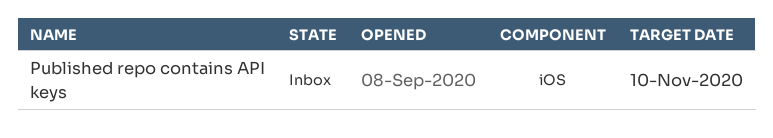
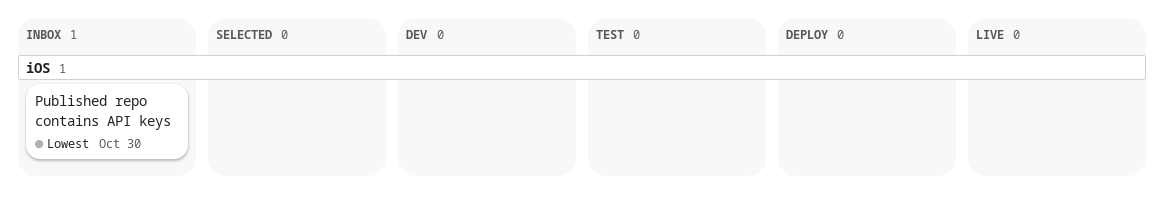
Published repo contains API keys, due: Nov 10 -> Oct 30

